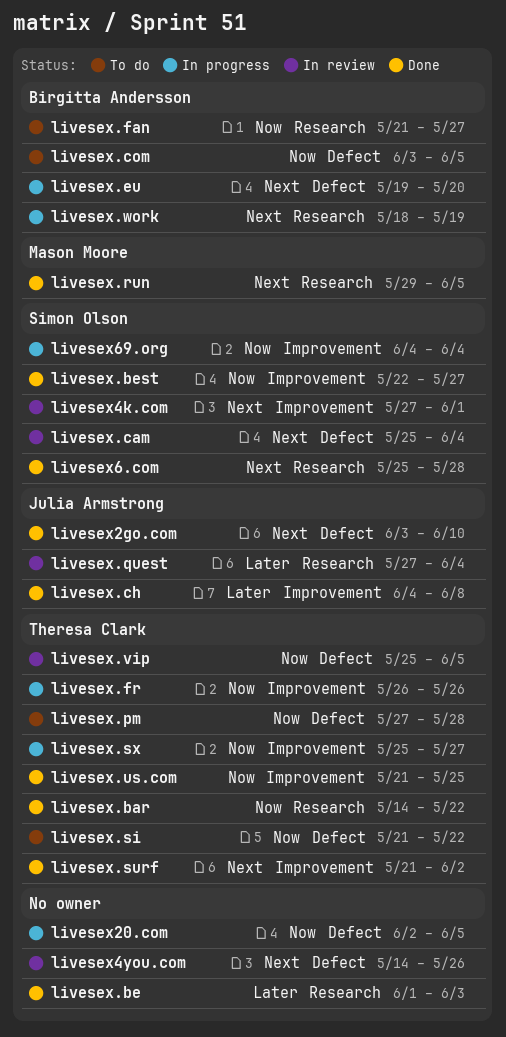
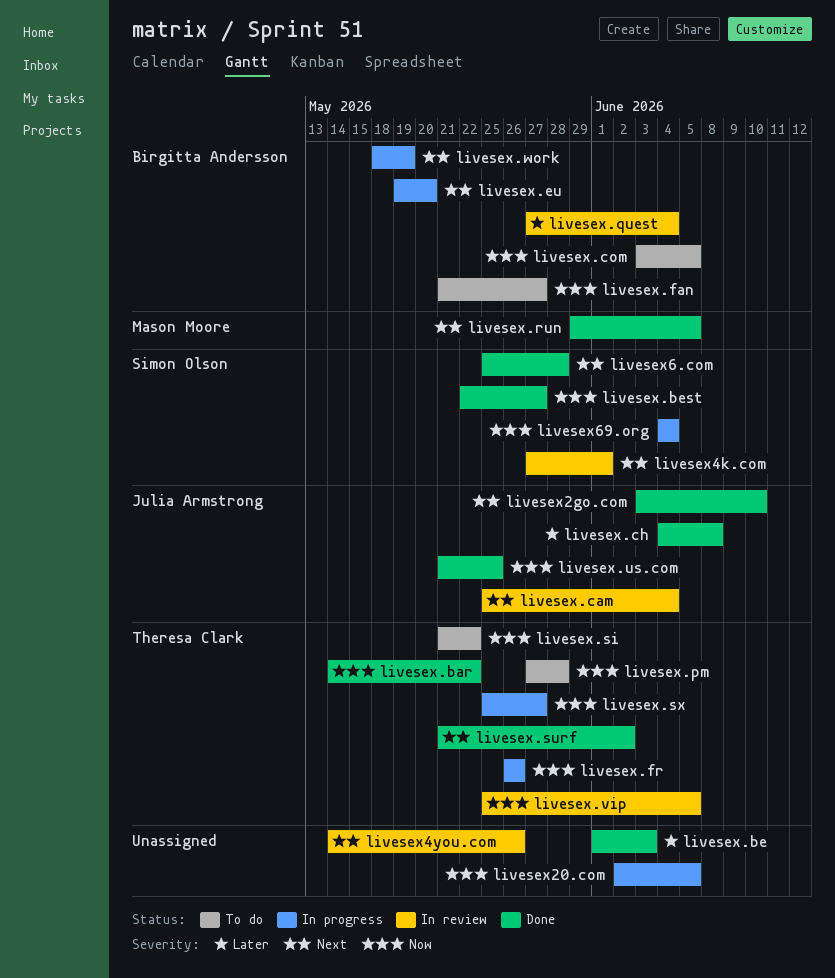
livesex.cam, owner: Simon Olson -> Julia Armstrong
livesex.quest, owner: Julia Armstrong -> Birgitta Andersson
livesex.us.com, owner: Theresa Clark -> Julia Armstrong

